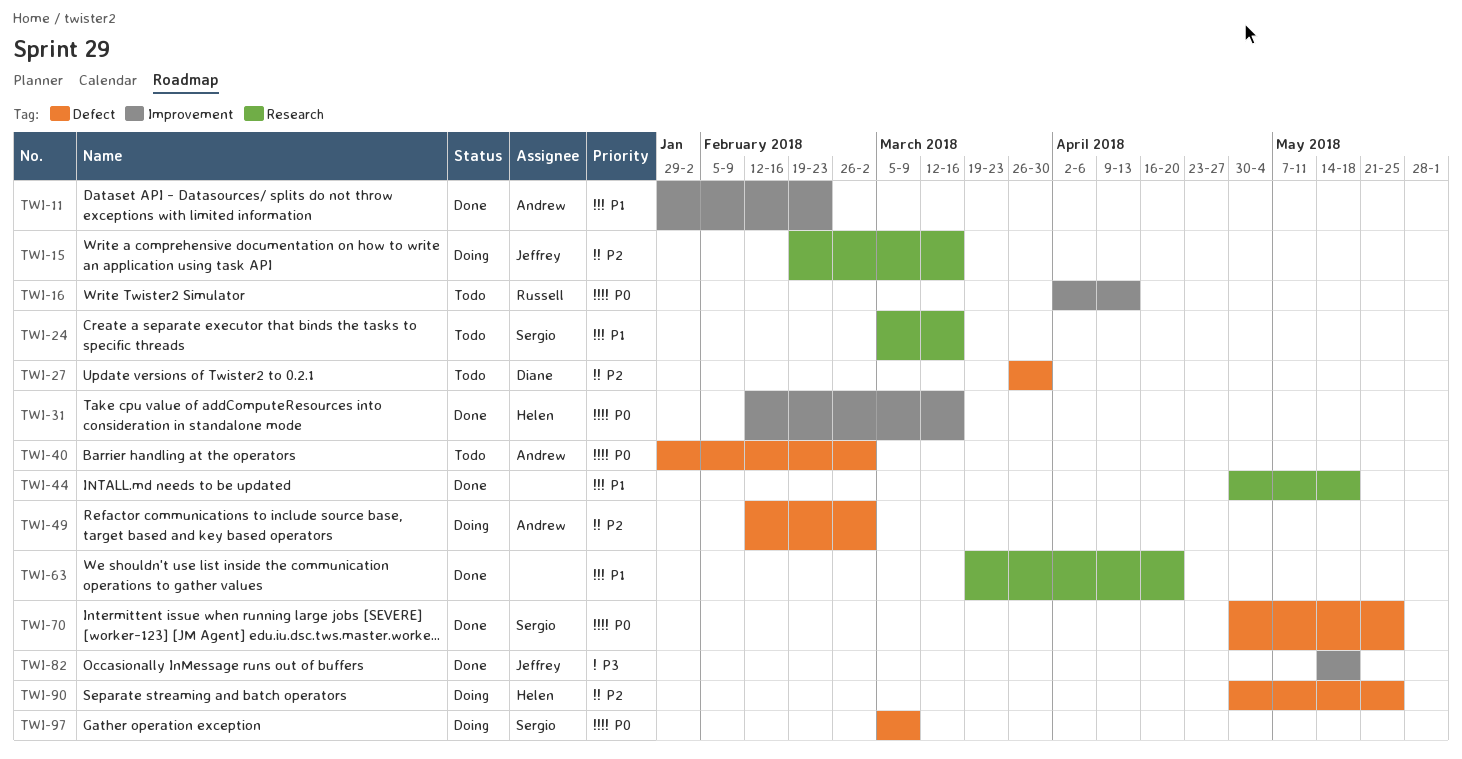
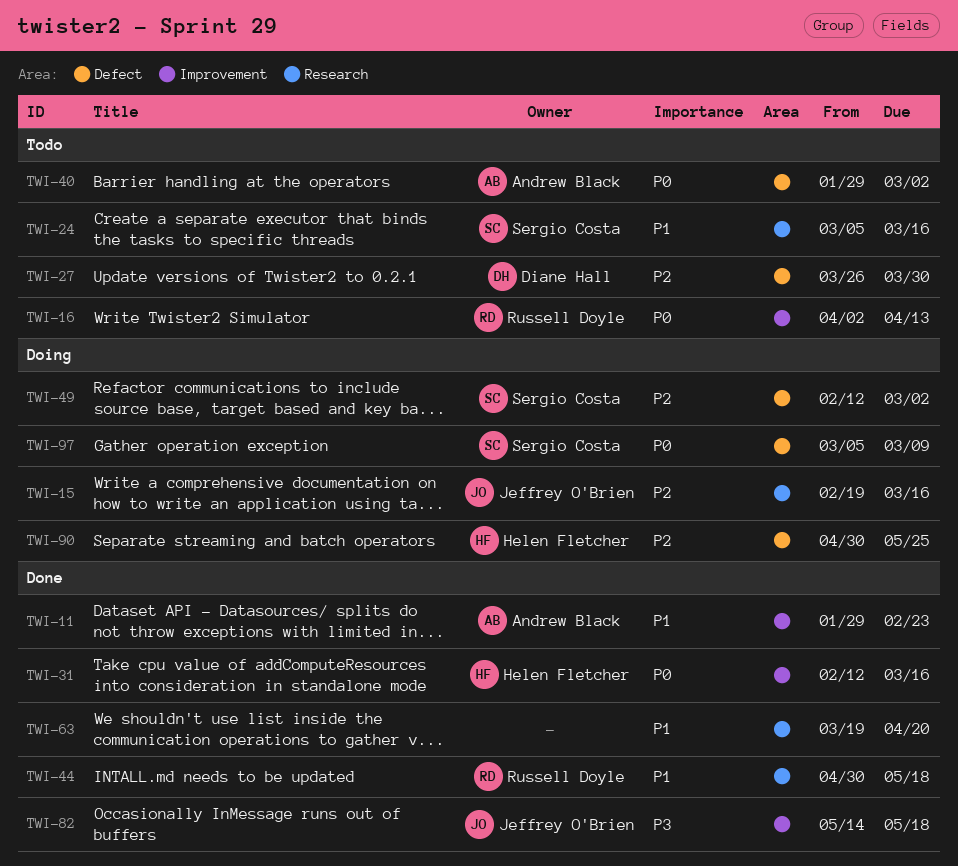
TWI-44, owner: none -> Russell Doyle
TWI-49, owner: Andrew Black -> Sergio Costa
TWI-70: present -> none

